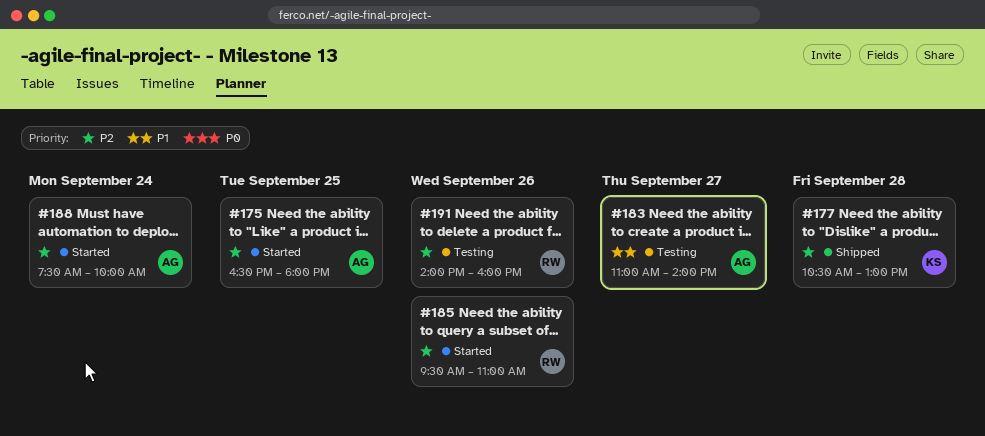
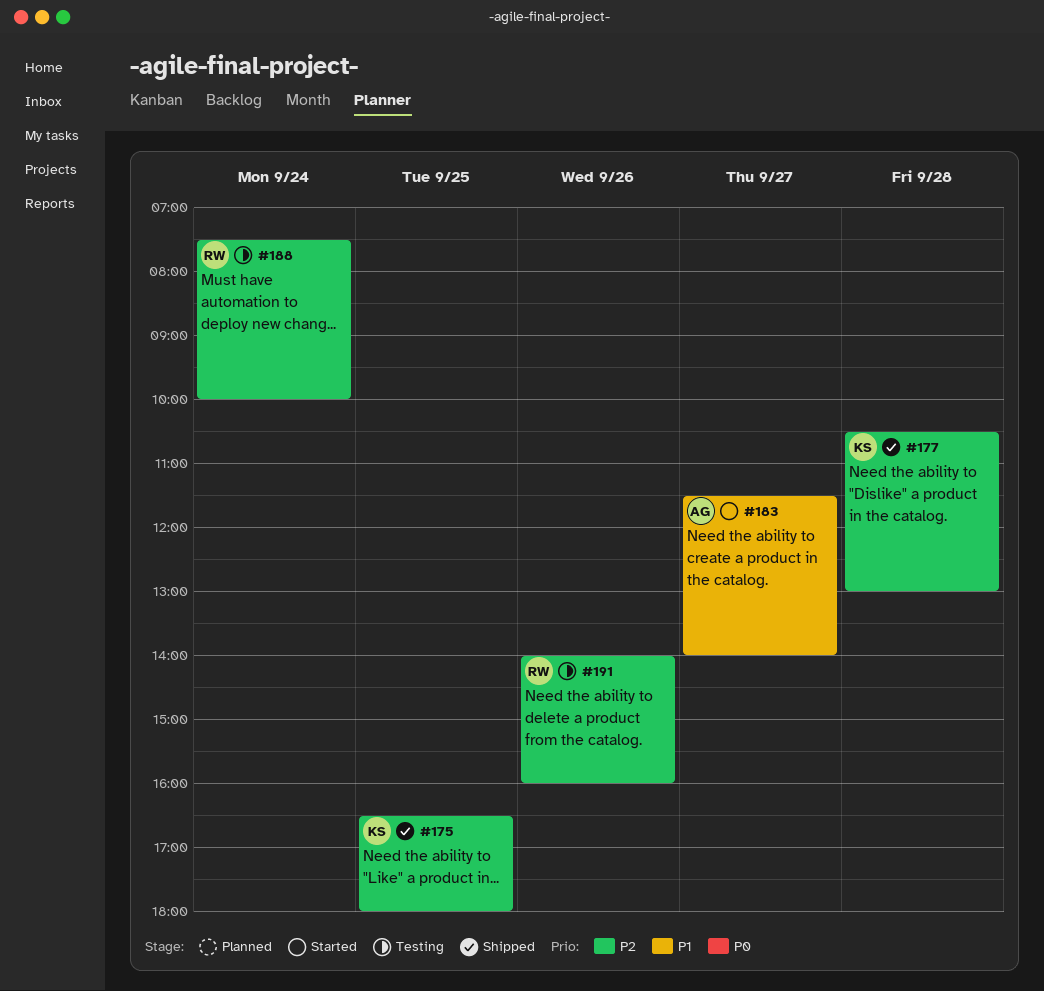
#175, status: Started -> Shipped
#175, owner: AG -> KS
#183, status: Testing -> Started
#183, begins: 11:00 -> 11:30
#185: present -> none
#188, status: Started -> Testing
#188, owner: AG -> RW

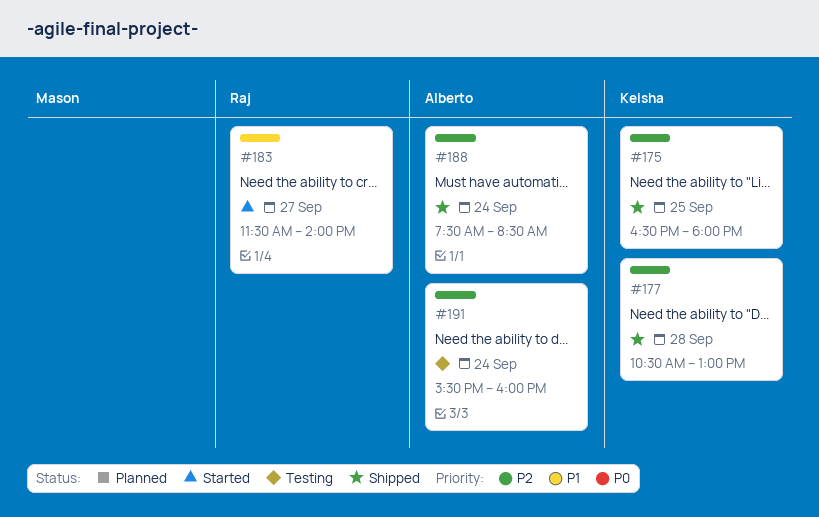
#183, owner: Alberto -> Raj
#188, status: Testing -> Shipped
#188, owner: Raj -> Alberto
#188, ends: 10:00 -> 08:30
#191, owner: Raj -> Alberto
#191, day: Sep 26 -> Sep 24
#191, begins: 14:00 -> 15:30

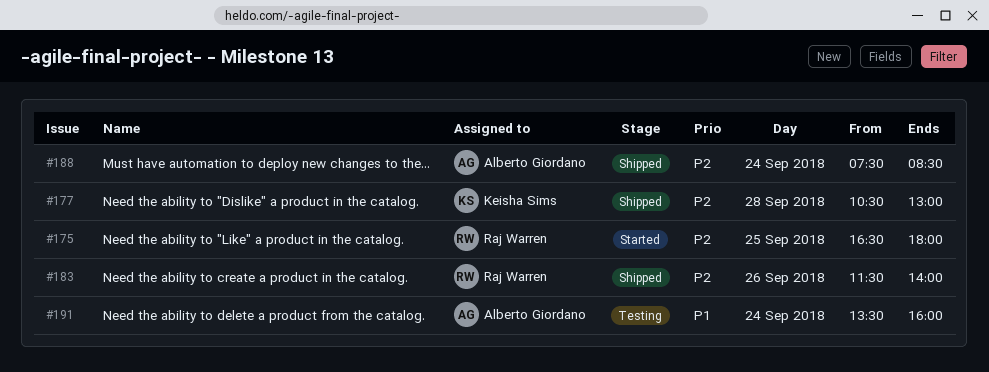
#175, status: Shipped -> Started
#175, owner: Keisha Sims -> Raj Warren
#183, status: Started -> Shipped
#183, priority: P1 -> P2
#183, day: Sep 27 -> Sep 26
#191, priority: P2 -> P1
#191, begins: 15:30 -> 13:30

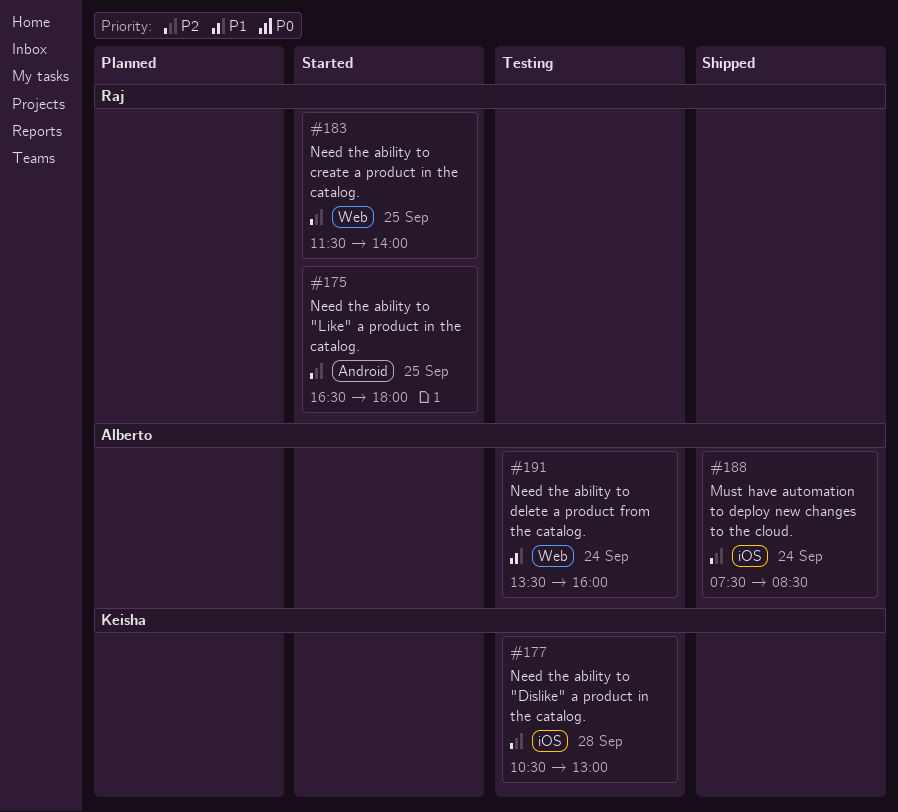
#177, status: Shipped -> Testing
#183, status: Shipped -> Started
#183, day: Sep 26 -> Sep 25

